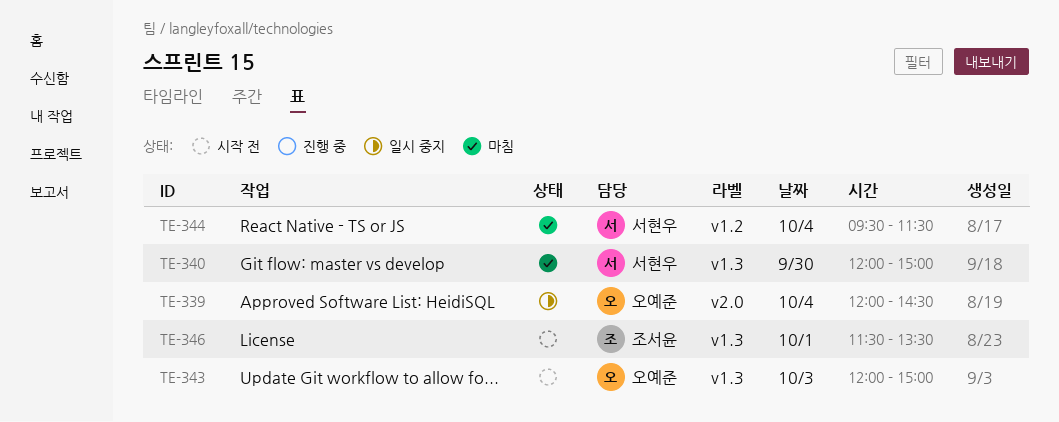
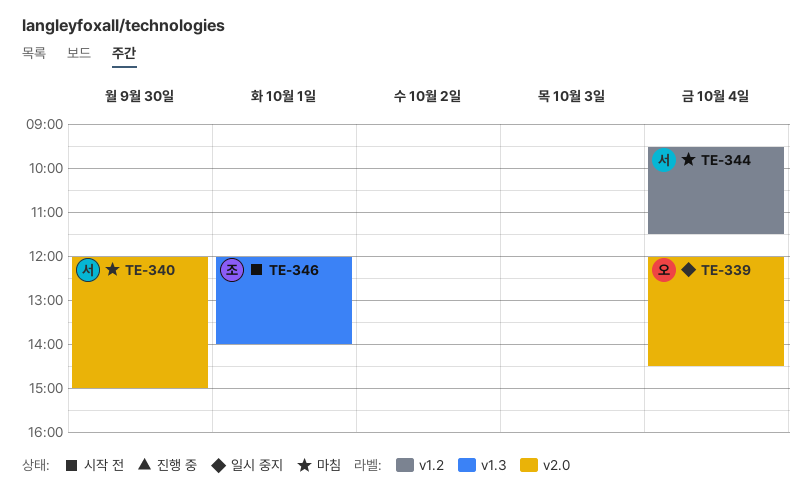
TE-340, label: v1.3 -> v2.0
TE-343: present -> none
TE-346, begins: 11:30 -> 12:00
TE-346, ends: 13:30 -> 14:00

